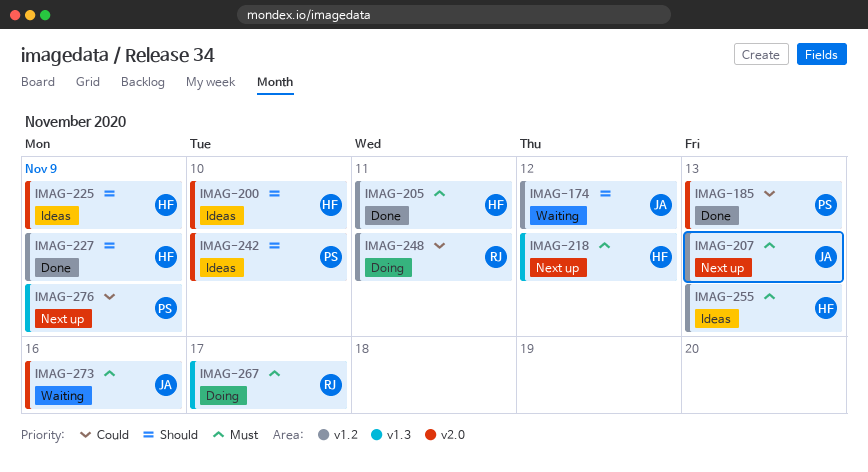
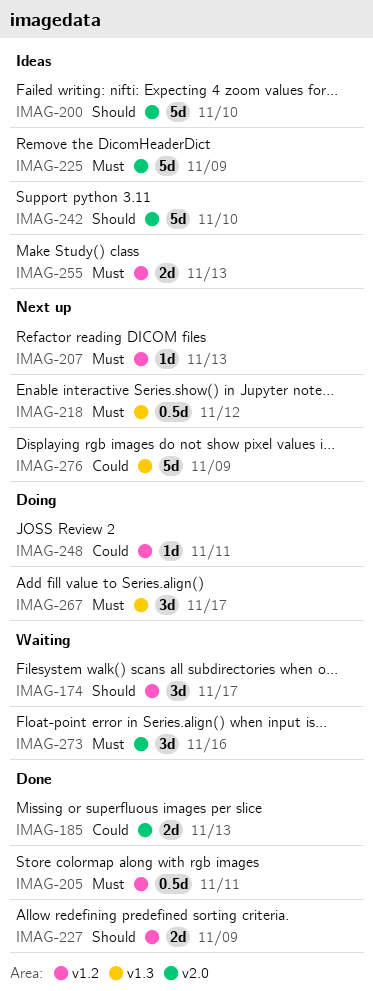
IMAG-174, due: Nov 12 -> Nov 17
IMAG-225, priority: Should -> Must

